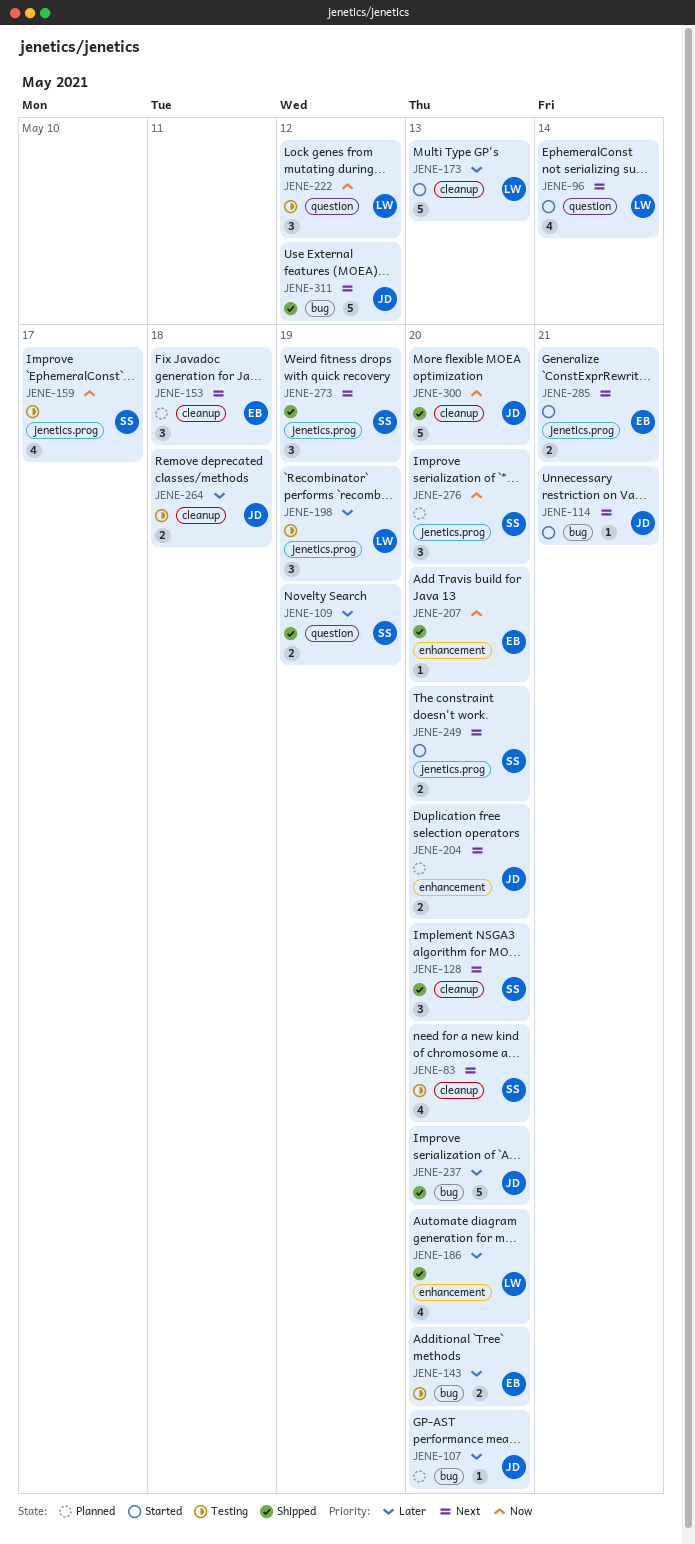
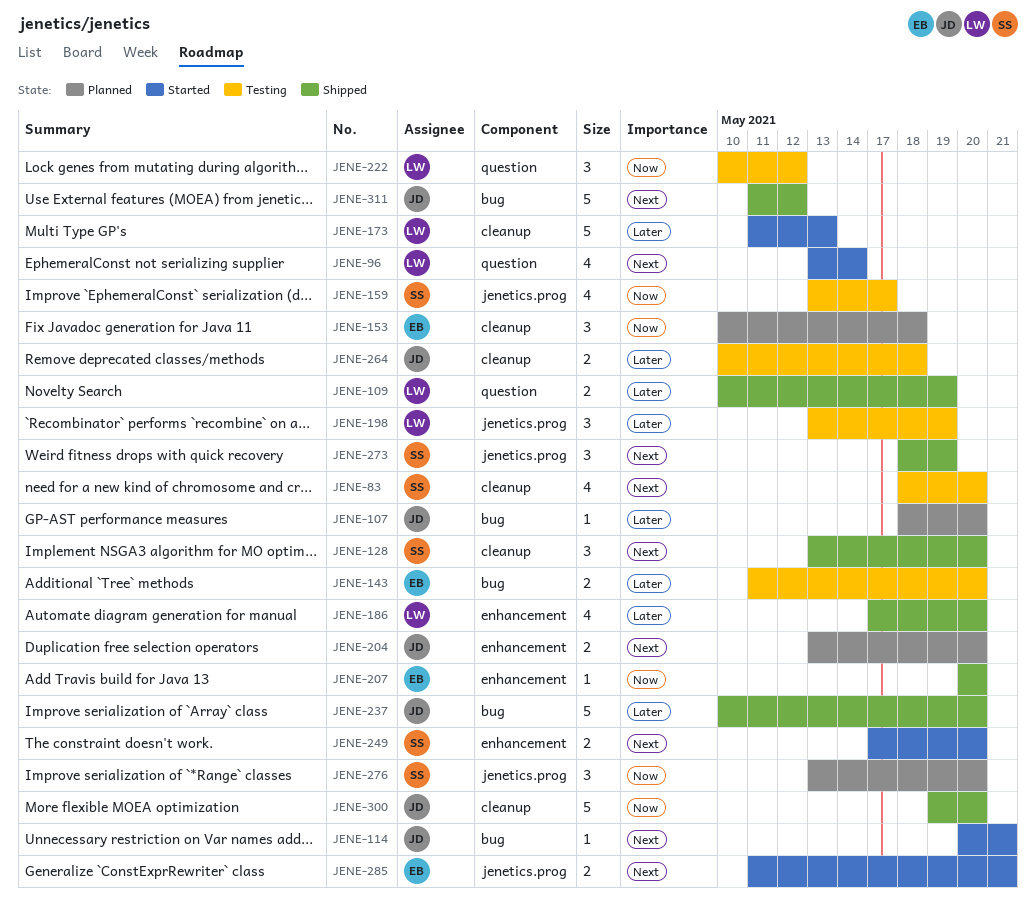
JENE-109, owner: SS -> LW
JENE-153, priority: Next -> Now
JENE-249, label: jenetics.prog -> enhancement

